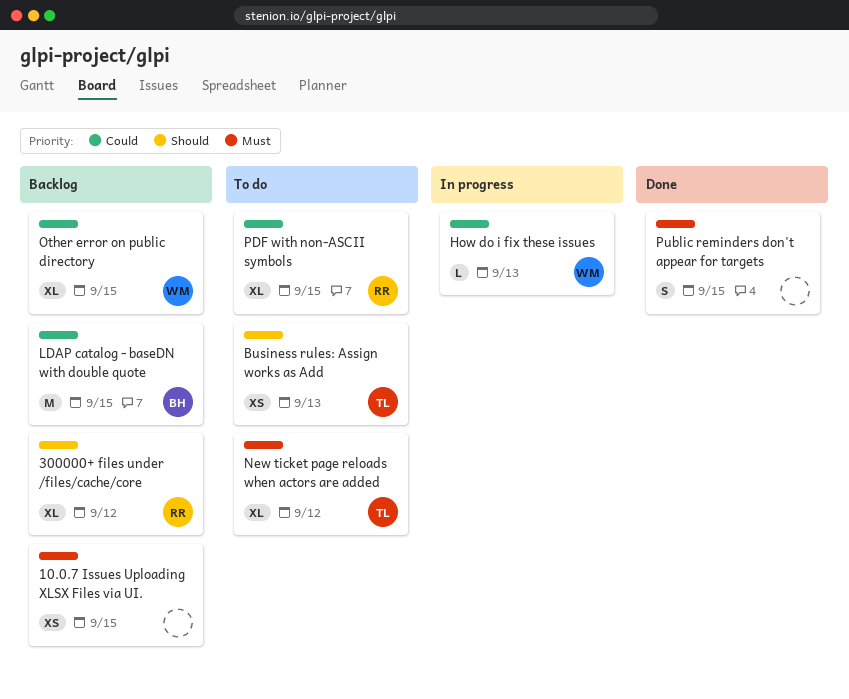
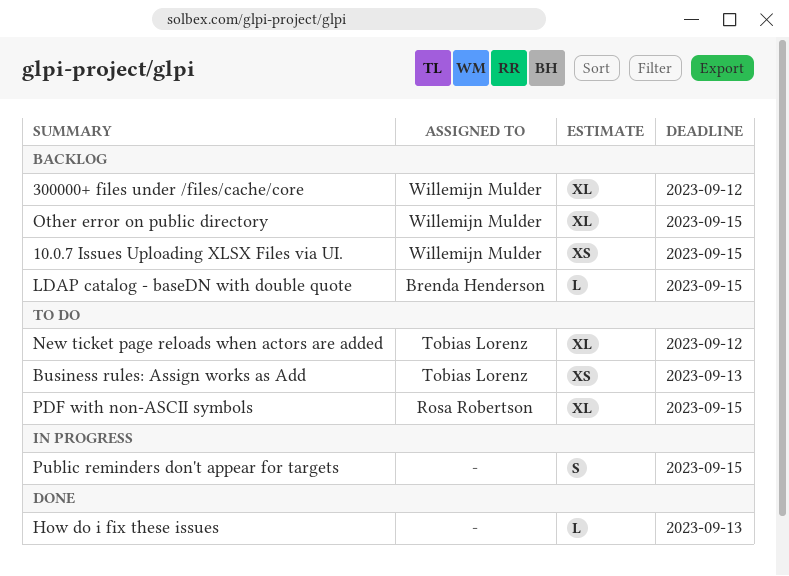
10.0.7 Issues Uploading XLSX Files via UI., owner: none -> Willemijn Mulder
300000+ files under /files/cache/core, owner: Rosa Robertson -> Willemijn Mulder
How do i fix these issues, status: In progress -> Done
How do i fix these issues, owner: Willemijn Mulder -> none
LDAP catalog - baseDN with double quote, estimate: M -> L
Public reminders don't appear for targets, status: Done -> In progress

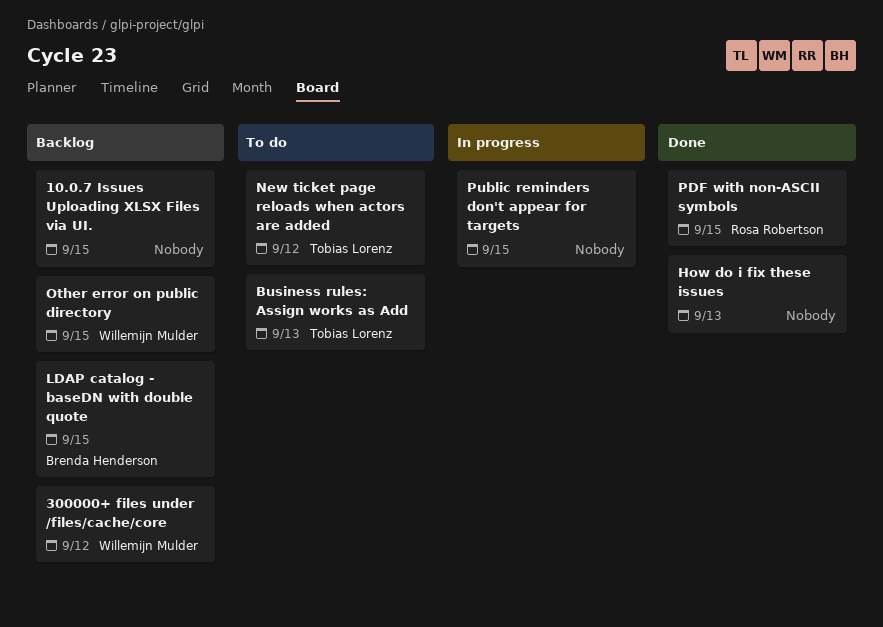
10.0.7 Issues Uploading XLSX Files via UI., owner: Willemijn Mulder -> none
PDF with non-ASCII symbols, status: To do -> Done

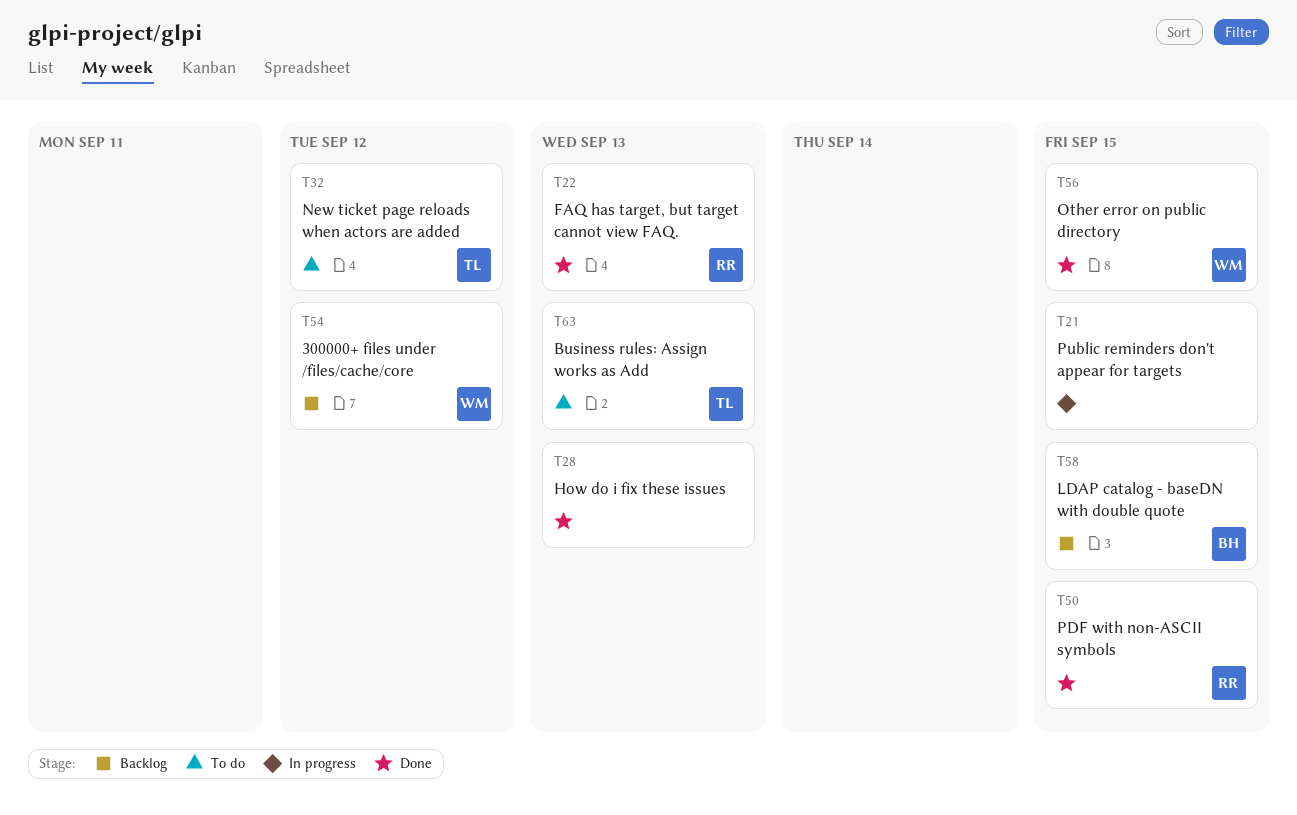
10.0.7 Issues Uploading XLSX Files via UI.: present -> none
FAQ has target, but target cannot view FAQ.: none -> present
Other error on public directory, status: Backlog -> Done

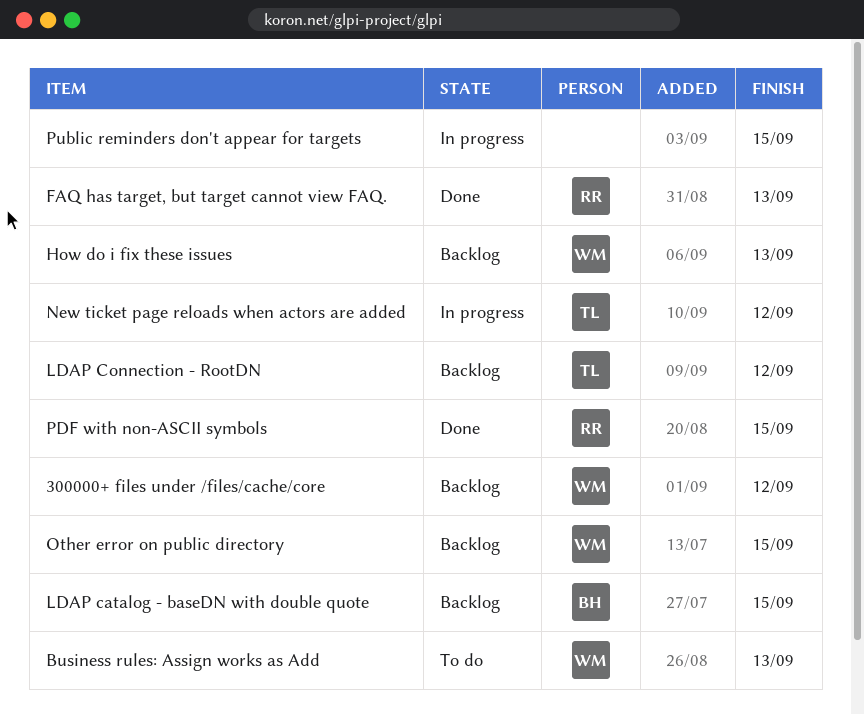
Business rules: Assign works as Add, owner: TL -> WM
How do i fix these issues, status: Done -> Backlog
How do i fix these issues, owner: none -> WM
LDAP Connection - RootDN: none -> present
New ticket page reloads when actors are added, status: To do -> In progress
Other error on public directory, status: Done -> Backlog

